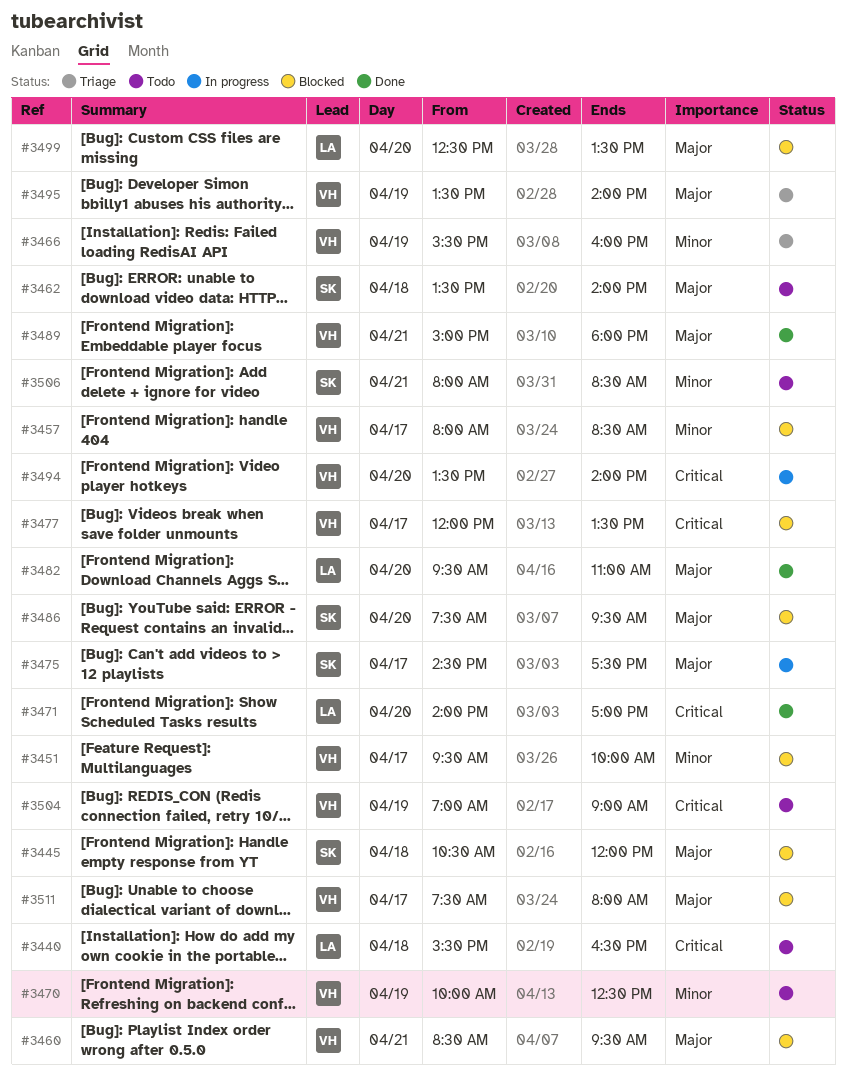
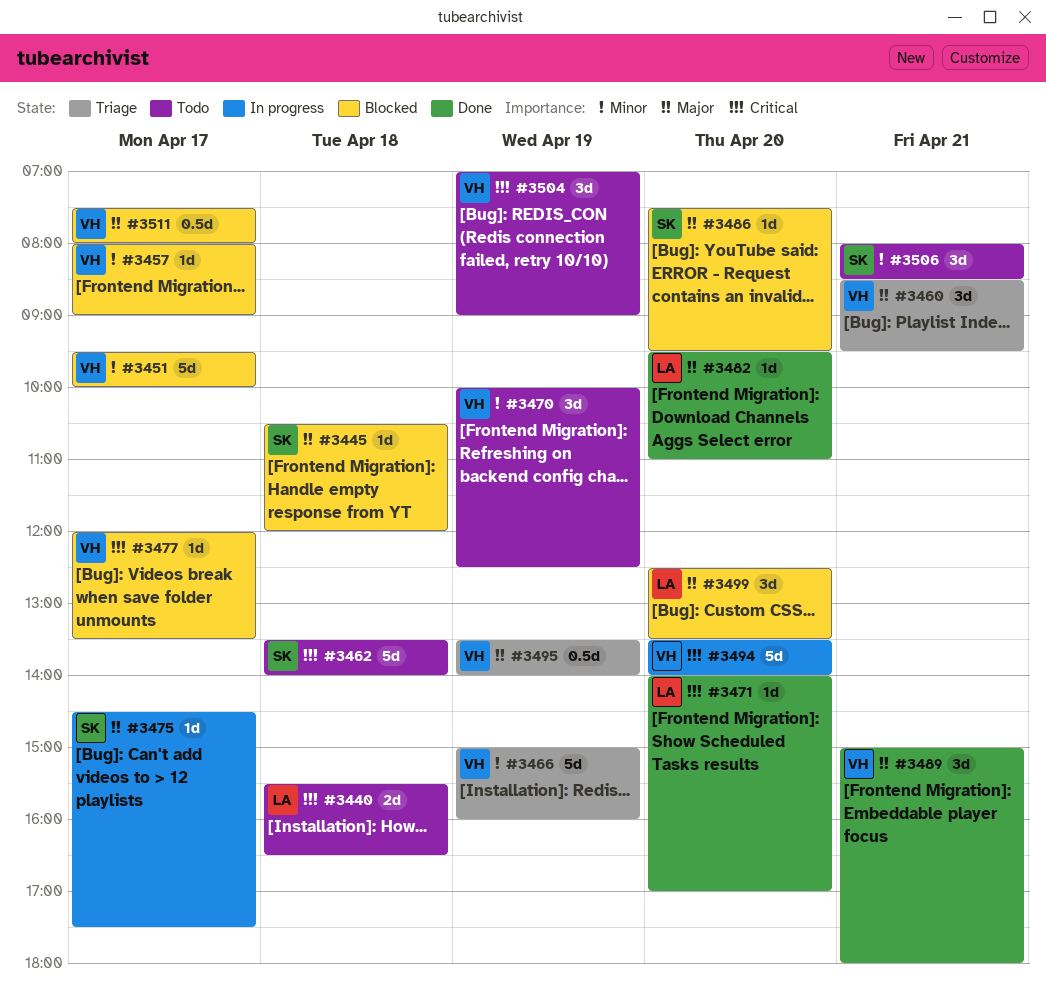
#3457, ends: 08:30 -> 09:00
#3460, status: Blocked -> Triage
#3462, priority: Major -> Critical
#3466, begins: 15:30 -> 15:00

